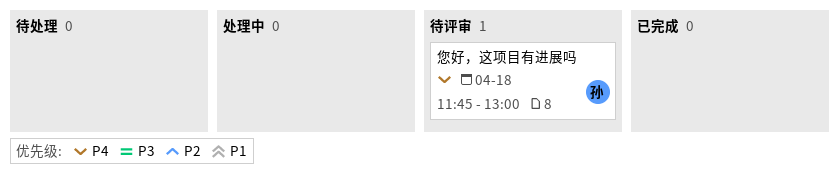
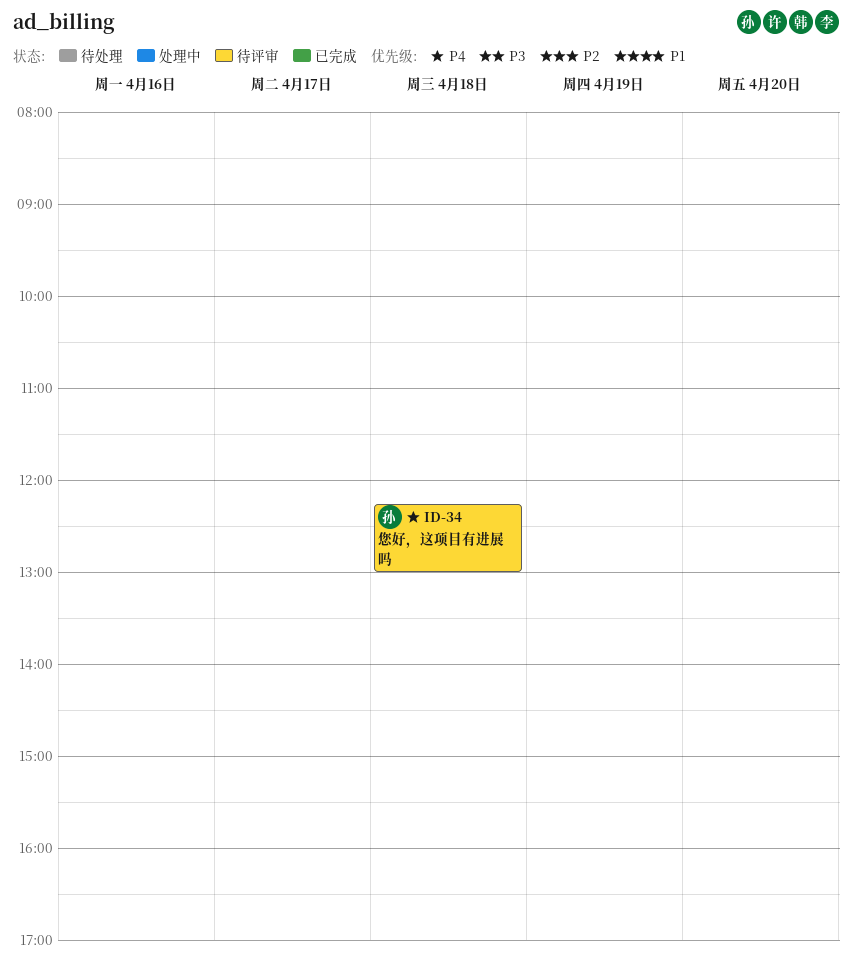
您好，这项目有进展吗, begins: 11:45 -> 12:15

